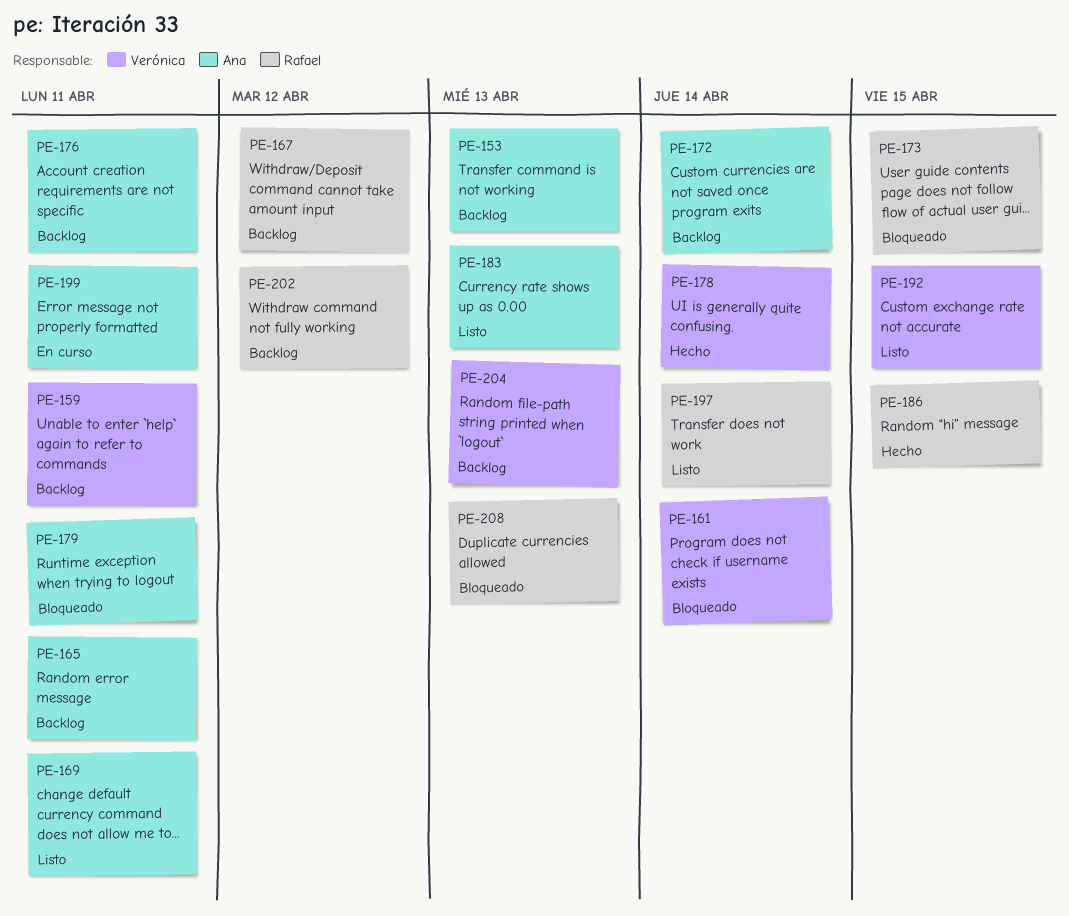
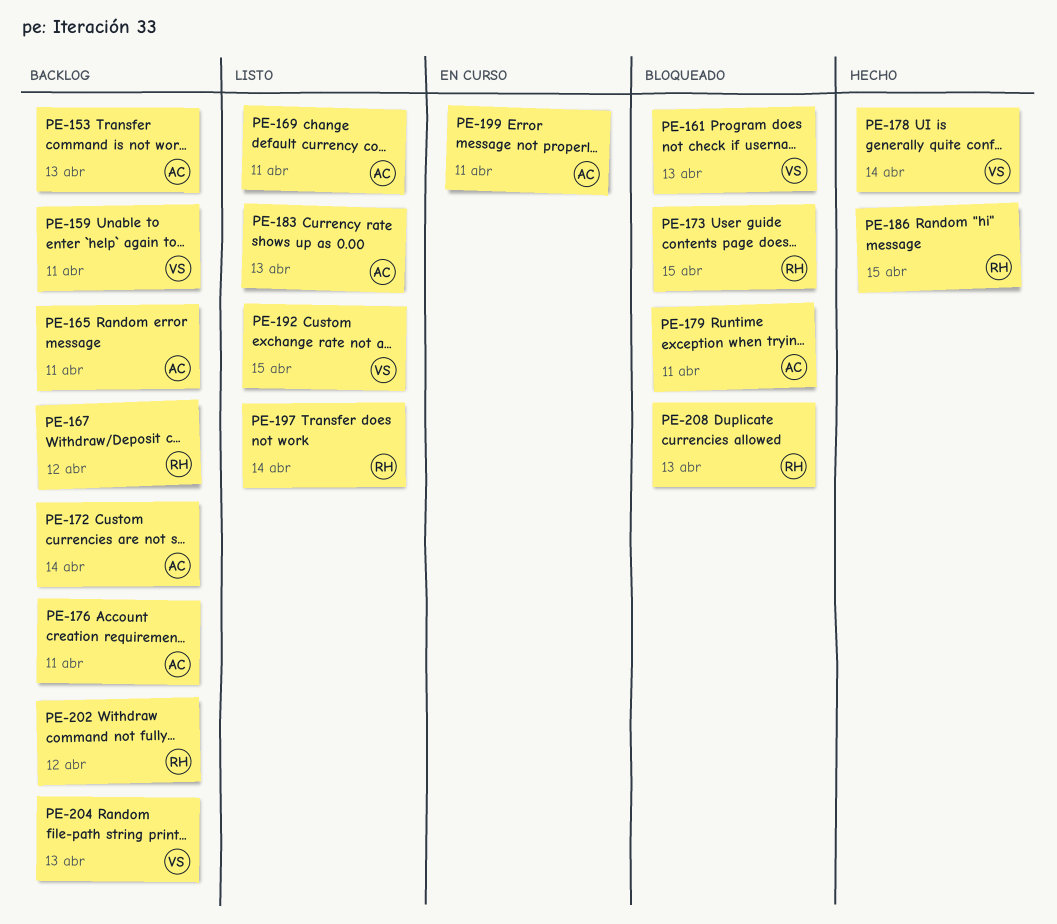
PE-161, due: Apr 14 -> Apr 13

